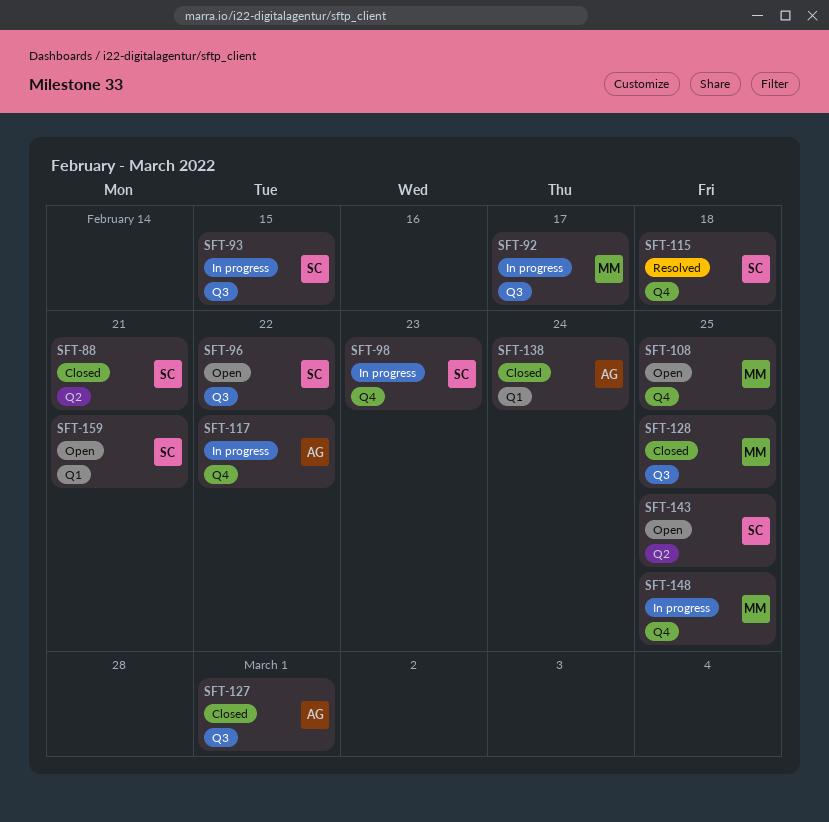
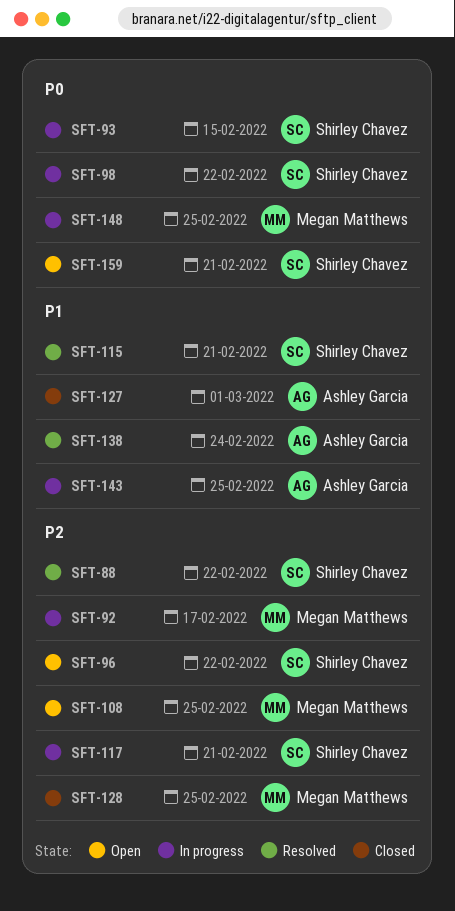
SFT-88, status: Closed -> Resolved
SFT-88, due: Feb 21 -> Feb 22
SFT-98, due: Feb 23 -> Feb 22
SFT-115, due: Feb 18 -> Feb 21
SFT-117, owner: Ashley Garcia -> Shirley Chavez
SFT-117, due: Feb 22 -> Feb 21
SFT-138, status: Closed -> Resolved
SFT-143, status: Open -> In progress
SFT-143, owner: Shirley Chavez -> Ashley Garcia

